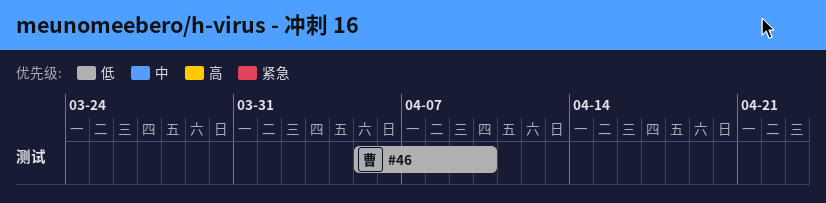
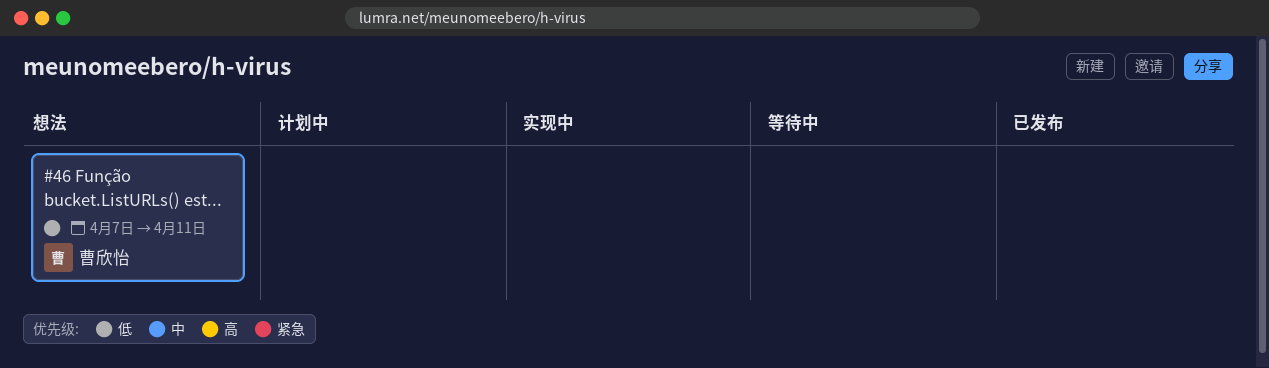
#46, start: Apr 5 -> Apr 7
#46, due: Apr 10 -> Apr 11

